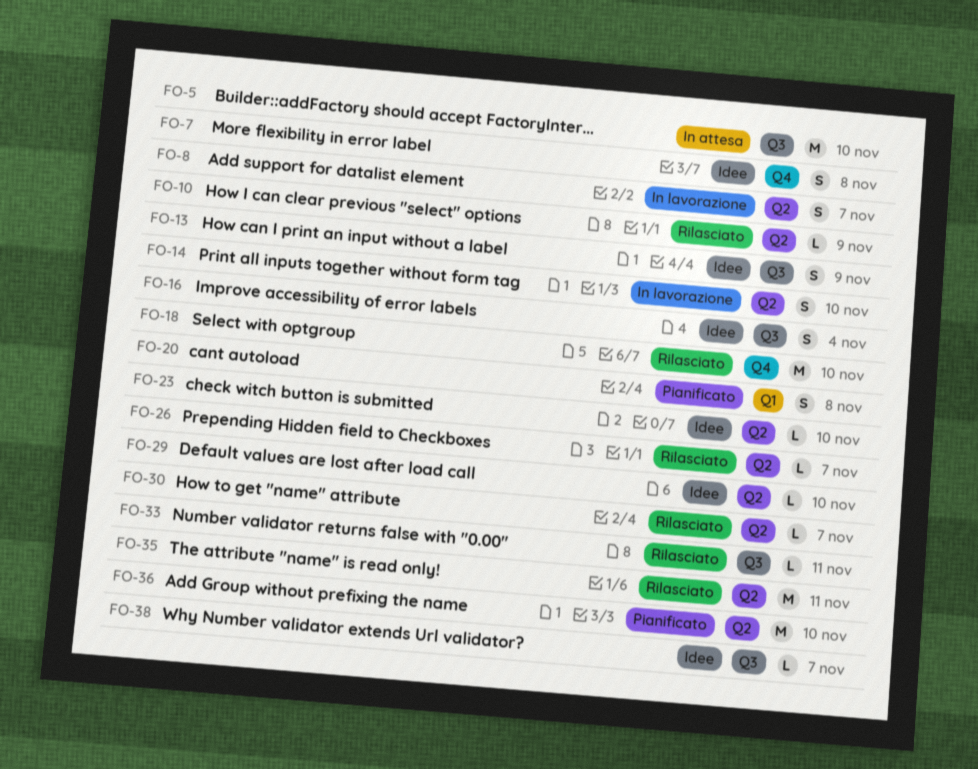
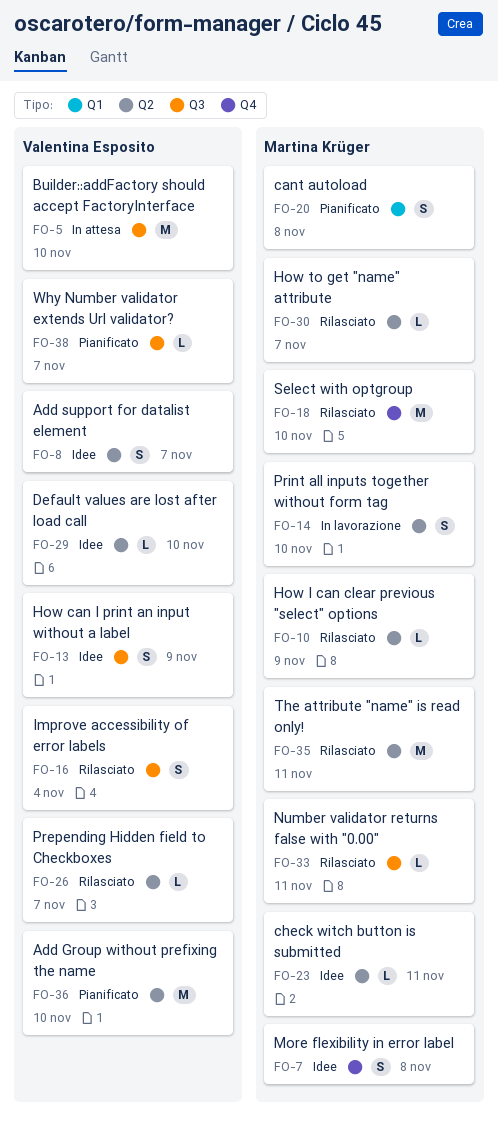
FO-8, status: In lavorazione -> Idee
FO-16, status: Idee -> Rilasciato
FO-23, due: Nov 10 -> Nov 11
FO-38, status: Idee -> Pianificato

